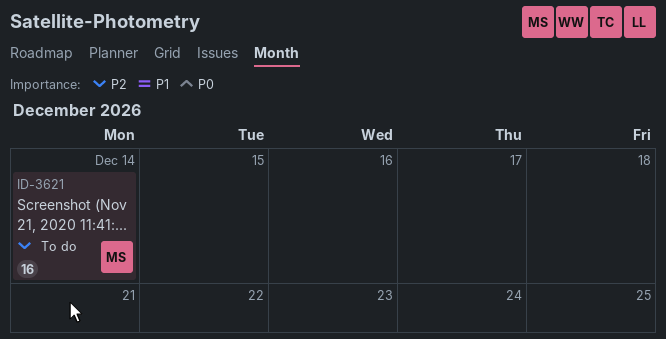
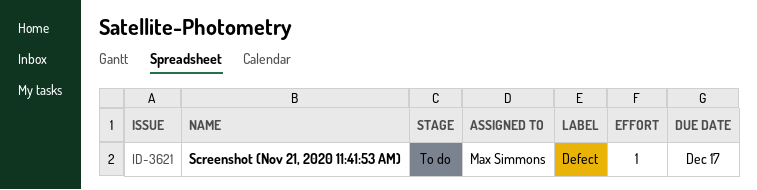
ID-3621, estimate: 16 -> 1
ID-3621, due: Dec 14 -> Dec 17

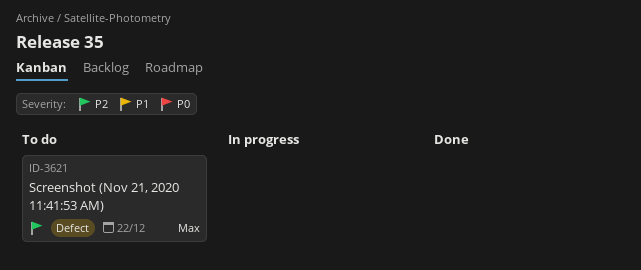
ID-3621, due: Dec 17 -> Dec 22

